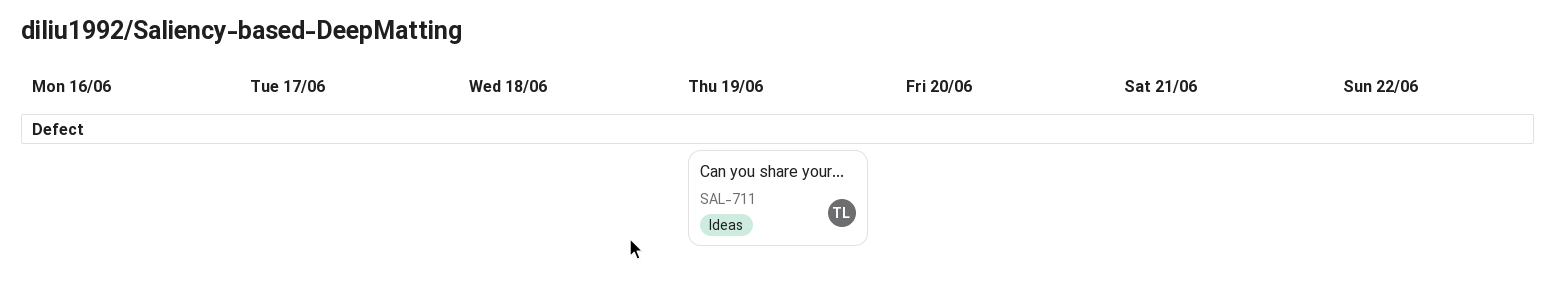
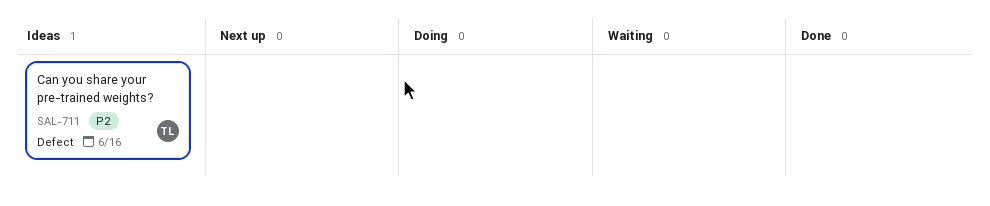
SAL-711, due: Jun 19 -> Jun 16

